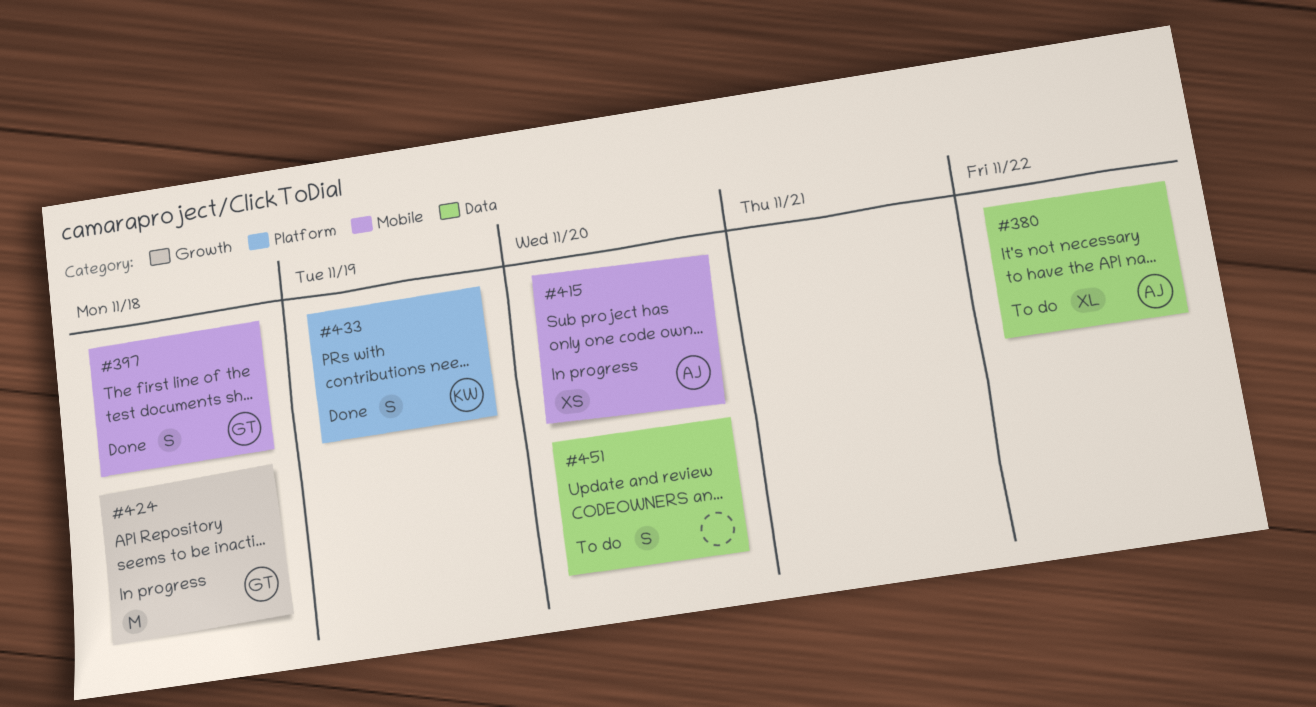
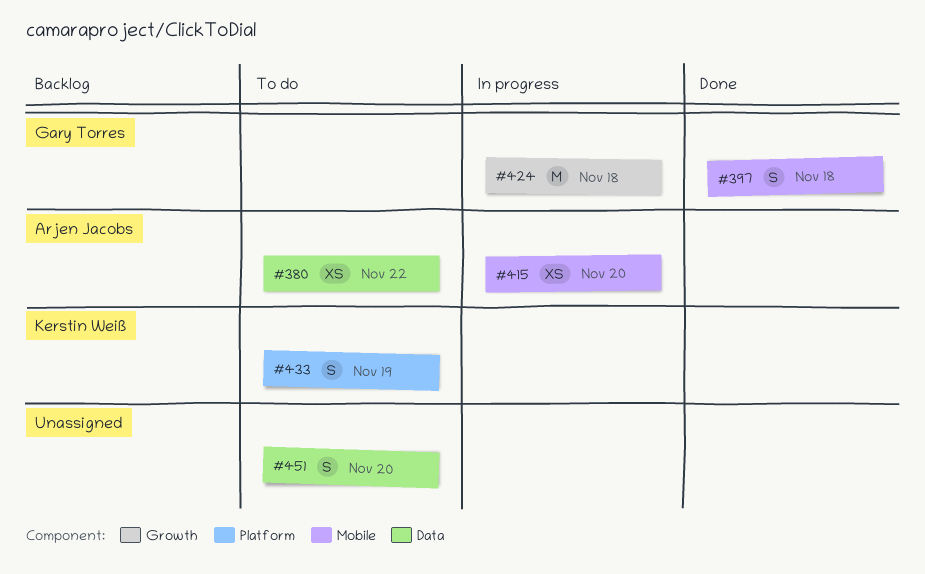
#380, estimate: XL -> XS
#433, status: Done -> To do

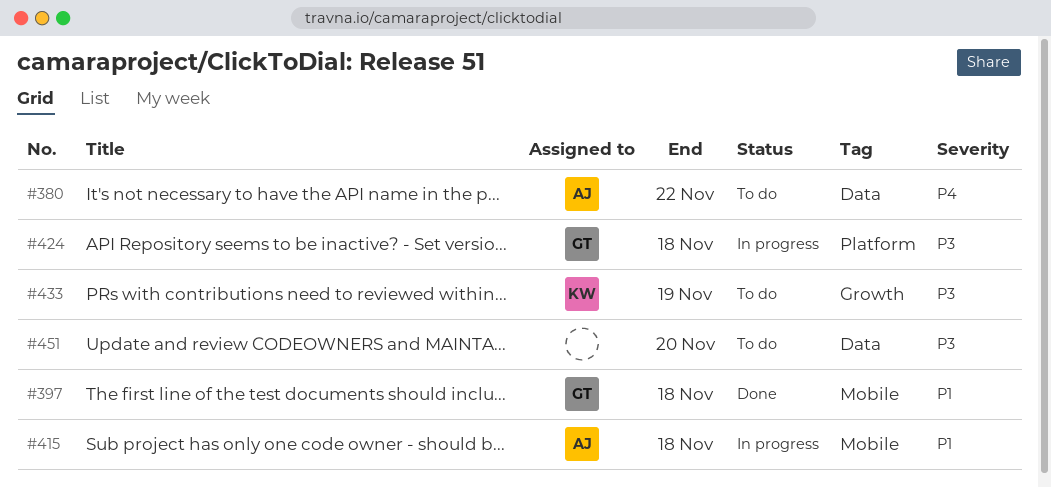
#415, due: Nov 20 -> Nov 18
#424, label: Growth -> Platform
#433, label: Platform -> Growth

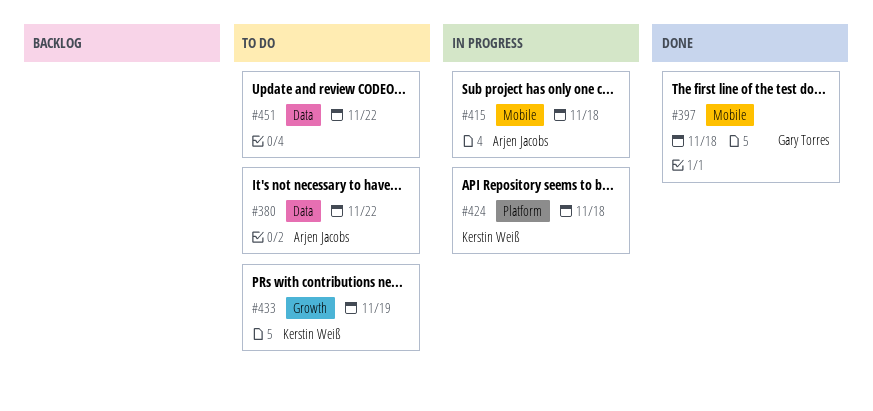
#424, owner: Gary Torres -> Kerstin Weiß
#451, due: Nov 20 -> Nov 22

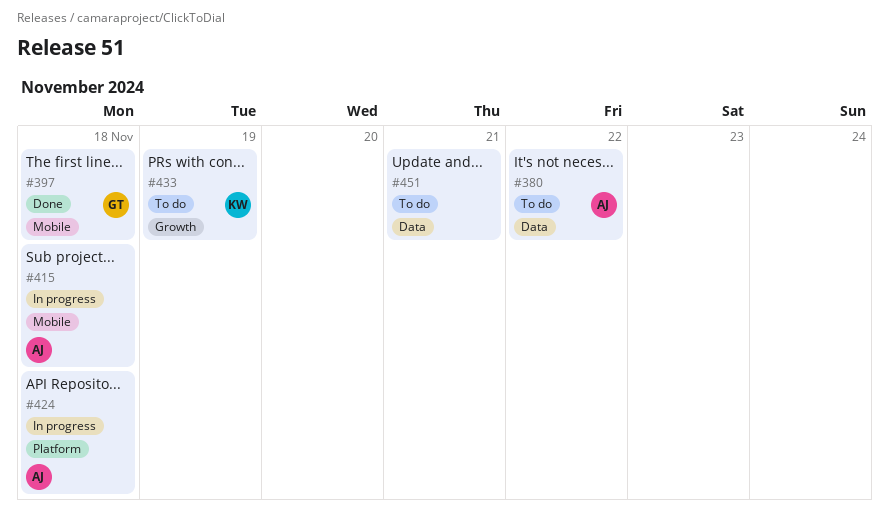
#424, owner: Kerstin Weiß -> Arjen Jacobs
#451, due: Nov 22 -> Nov 21

